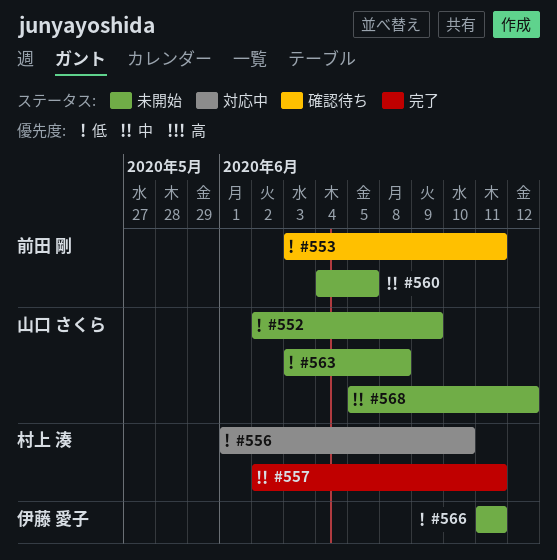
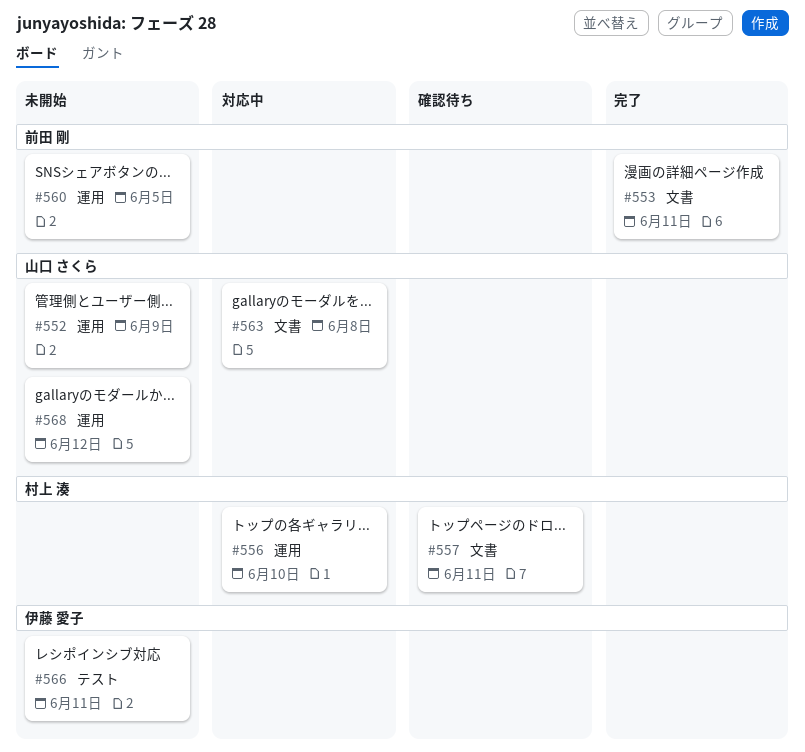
#553, status: 確認待ち -> 完了
#557, status: 完了 -> 確認待ち
#563, status: 未開始 -> 対応中

